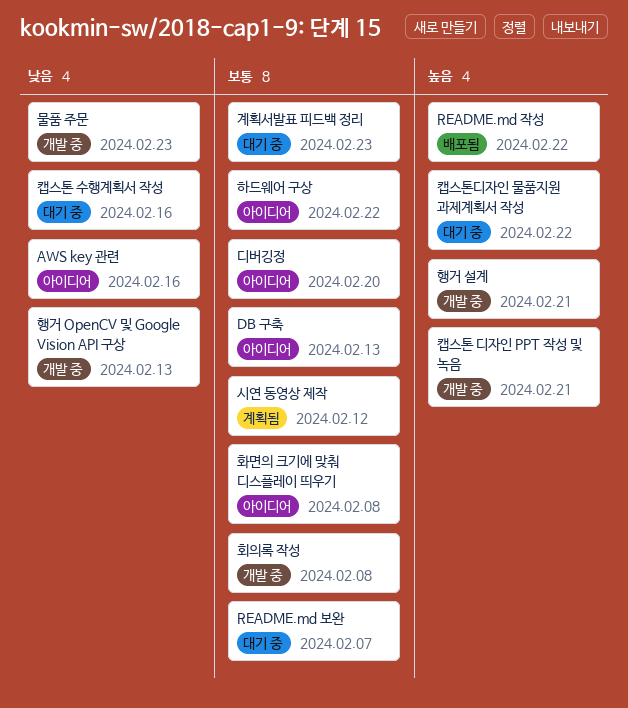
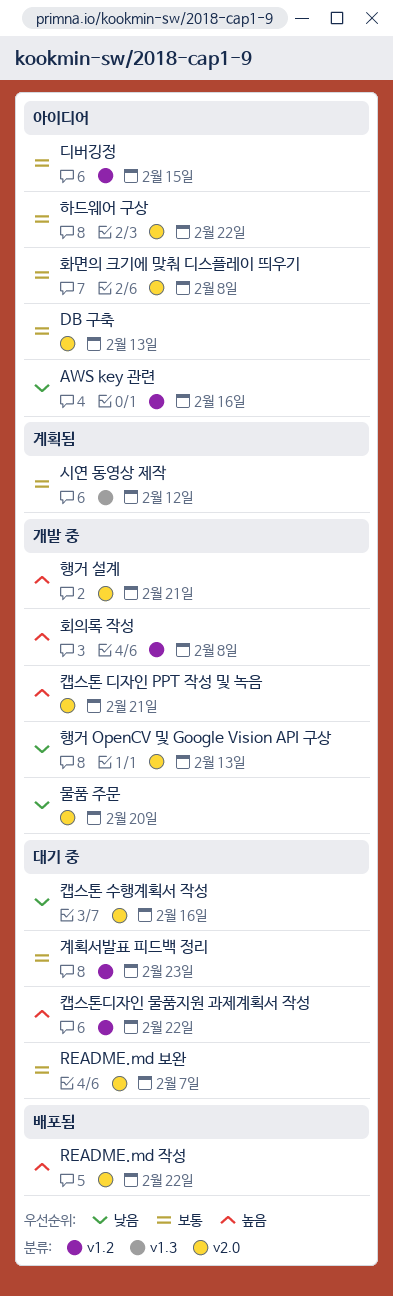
디버깅정, due: Feb 20 -> Feb 15
물품 주문, due: Feb 23 -> Feb 20
회의록 작성, priority: 보통 -> 높음

